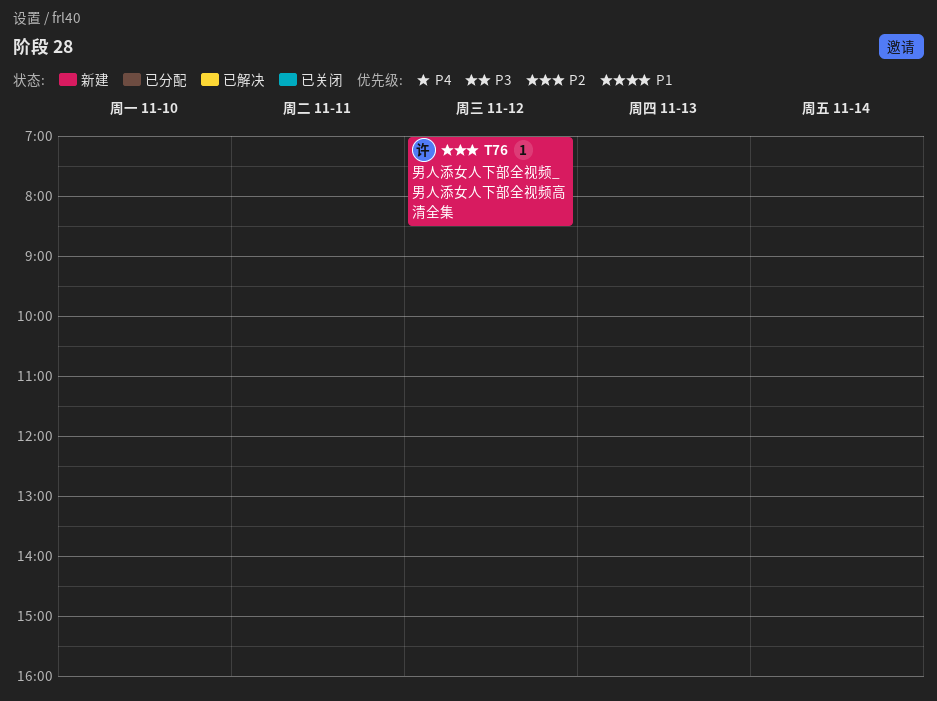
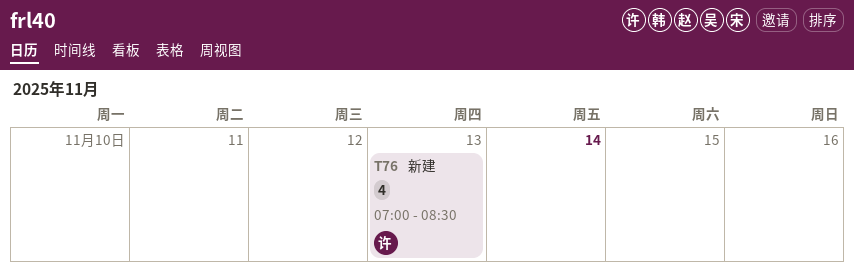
T76, estimate: 1 -> 4
T76, day: Nov 12 -> Nov 13

